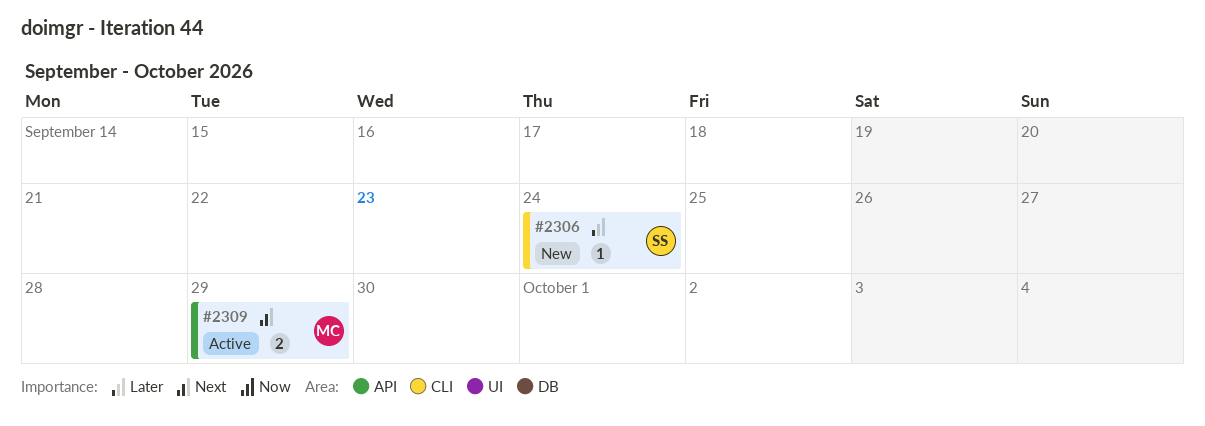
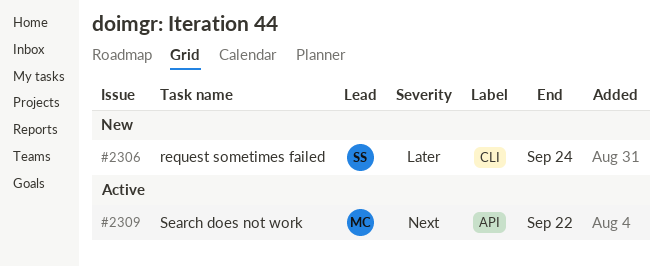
#2309, due: Sep 29 -> Sep 22

